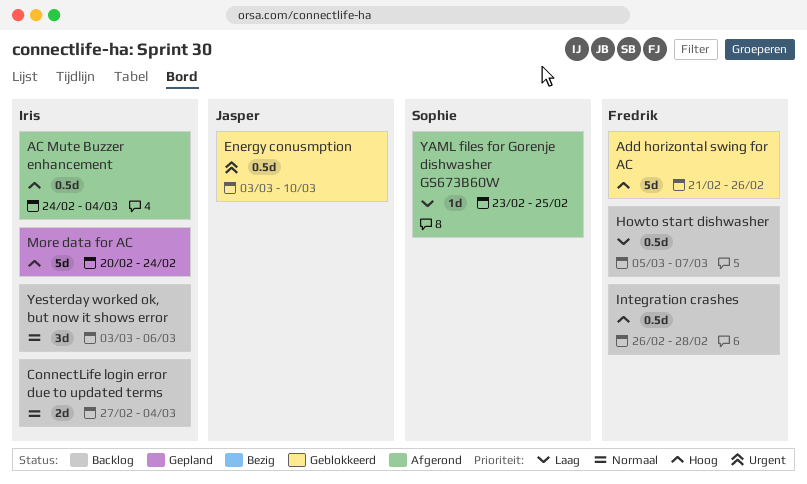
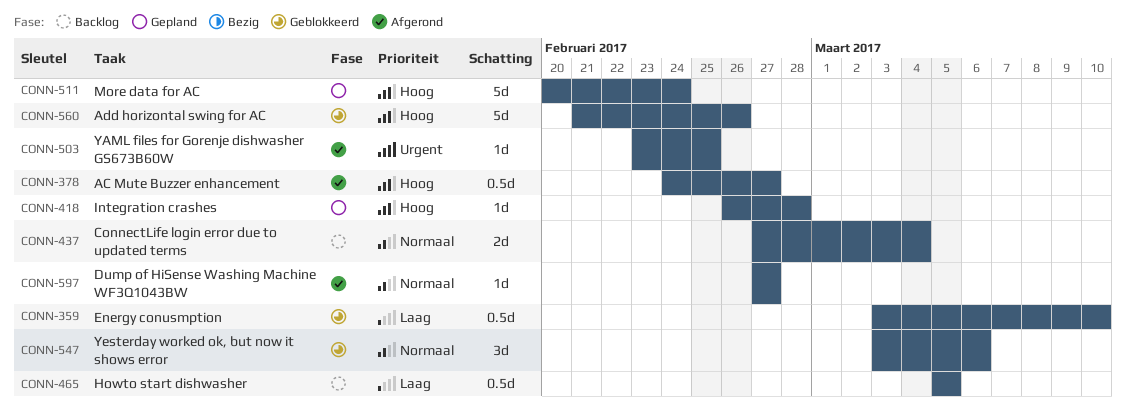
AC Mute Buzzer enhancement, due: Mar 4 -> Feb 27
Dump of HiSense Washing Machine WF3Q1043BW: none -> present
Energy conusmption, priority: Urgent -> Laag
Howto start dishwasher, due: Mar 7 -> Mar 5
Integration crashes, status: Backlog -> Gepland
Integration crashes, estimate: 0.5d -> 1d
YAML files for Gorenje dishwasher GS673B60W, priority: Laag -> Urgent
Yesterday worked ok, but now it shows error, status: Backlog -> Geblokkeerd

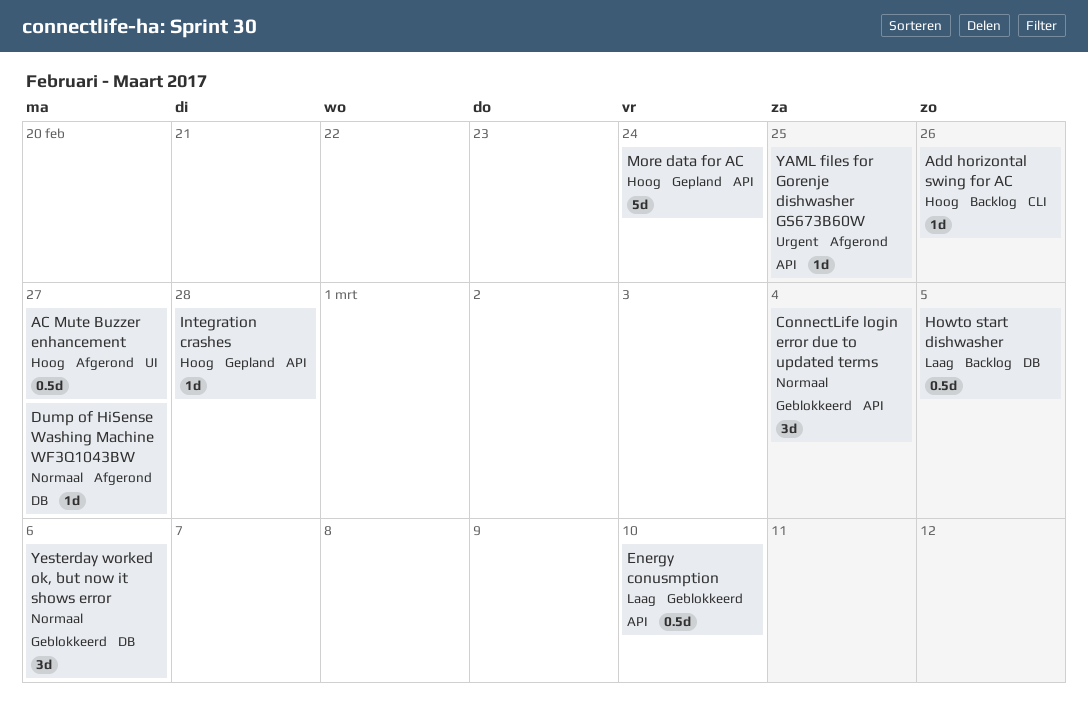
Add horizontal swing for AC, status: Geblokkeerd -> Backlog
Add horizontal swing for AC, estimate: 5d -> 1d
ConnectLife login error due to updated terms, status: Backlog -> Geblokkeerd
ConnectLife login error due to updated terms, estimate: 2d -> 3d

